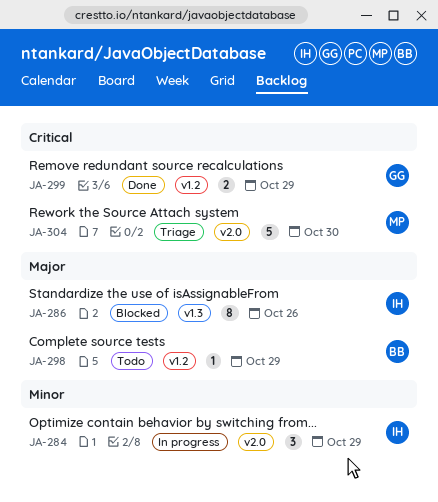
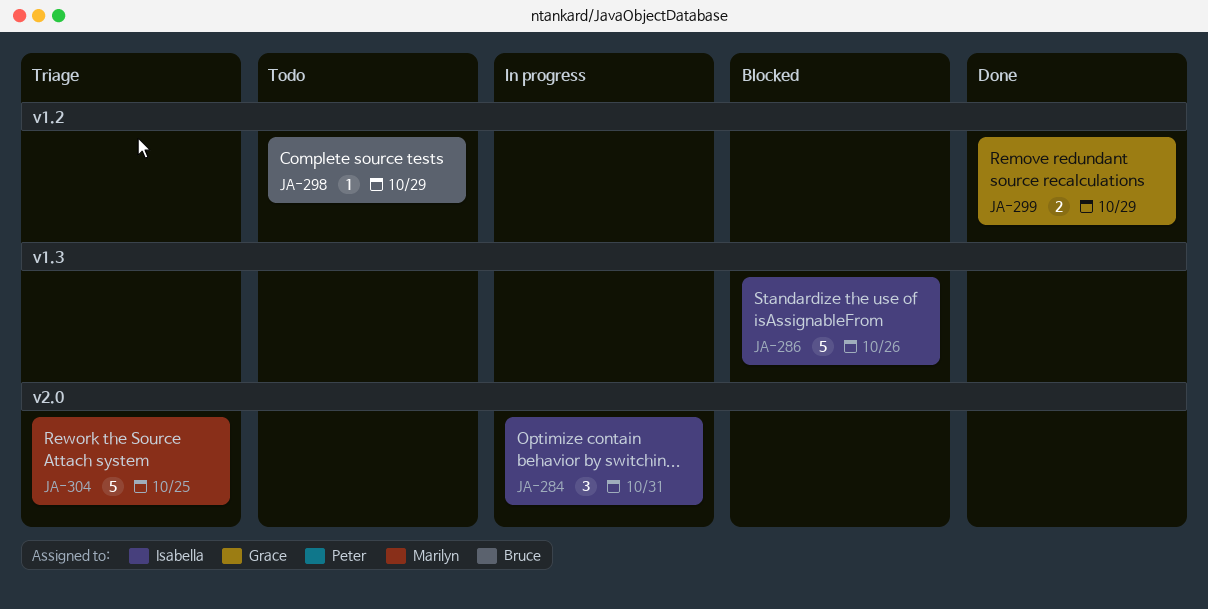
JA-284, due: Oct 29 -> Oct 31
JA-286, estimate: 8 -> 5
JA-304, due: Oct 30 -> Oct 25

